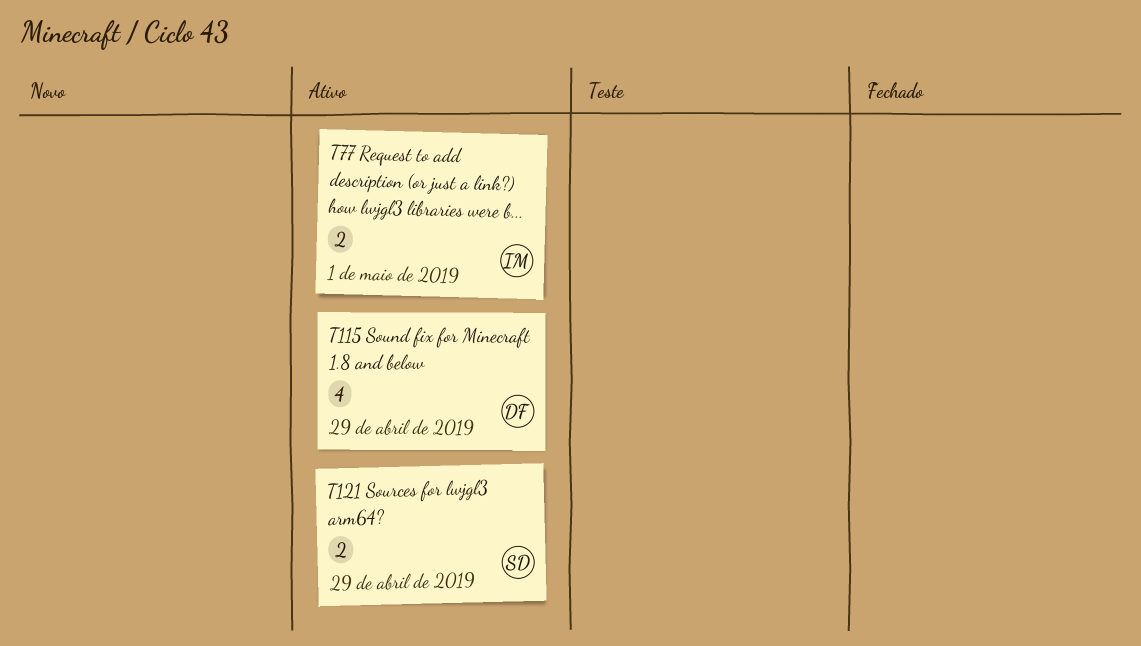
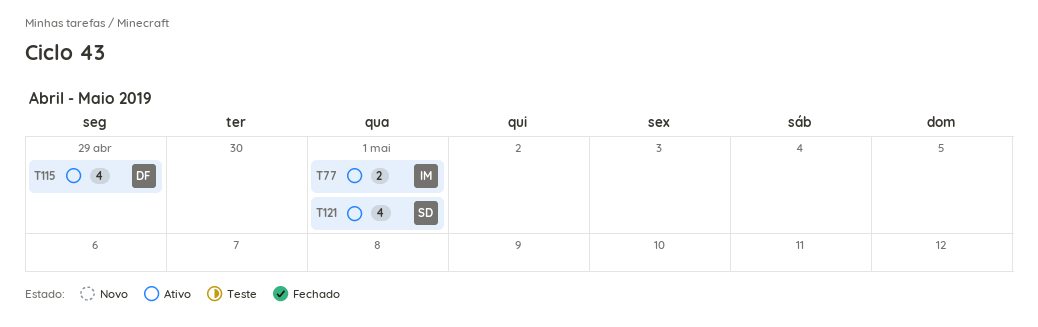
T121, estimate: 2 -> 4
T121, due: Apr 29 -> May 1

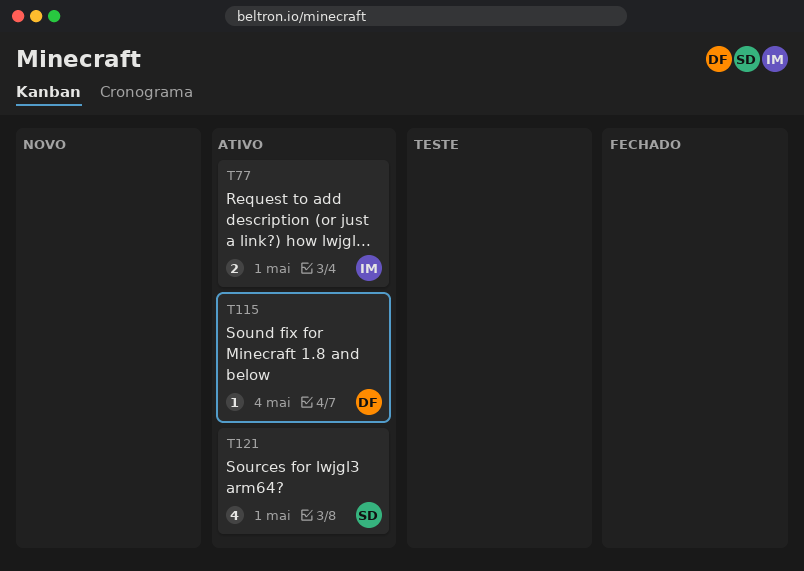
T115, estimate: 4 -> 1
T115, due: Apr 29 -> May 4

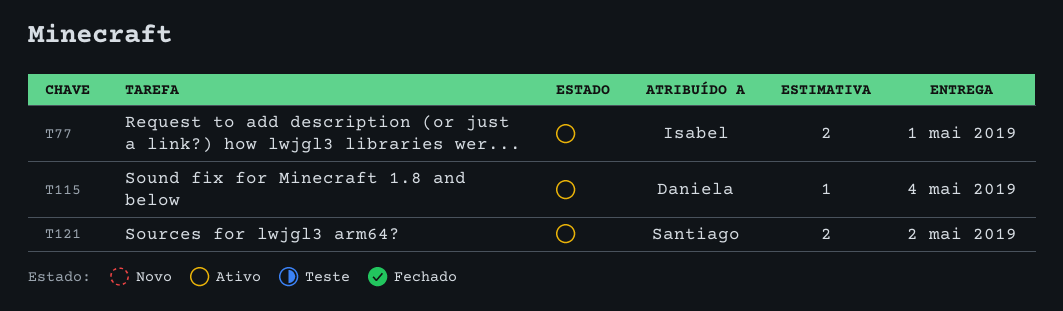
T121, estimate: 4 -> 2
T121, due: May 1 -> May 2

